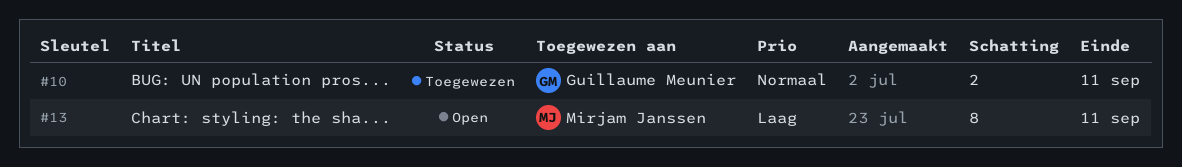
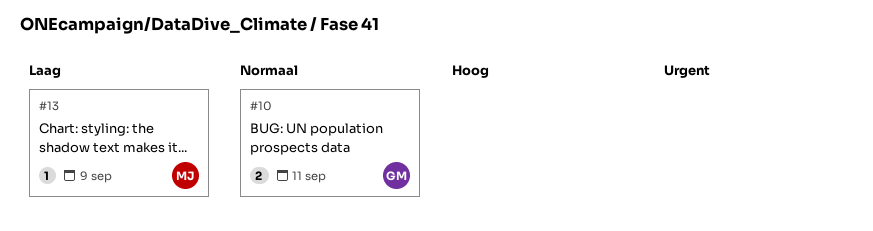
#13, estimate: 8 -> 1
#13, due: Sep 11 -> Sep 9

